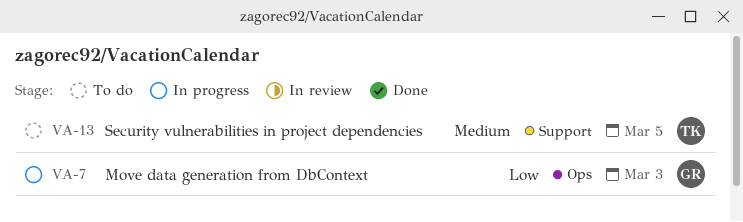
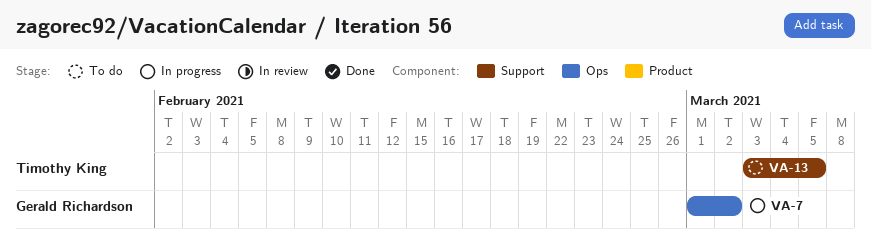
VA-7, due: Mar 3 -> Mar 2

